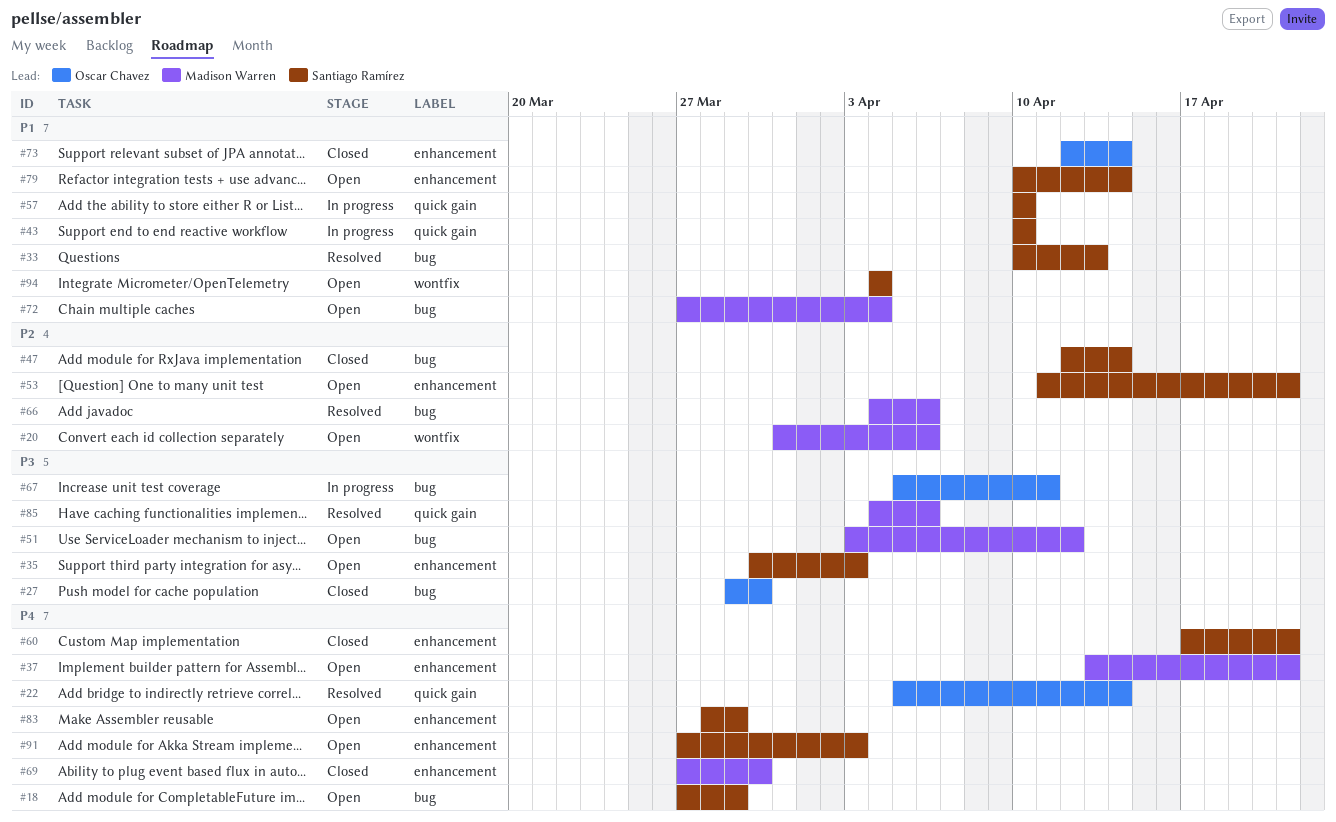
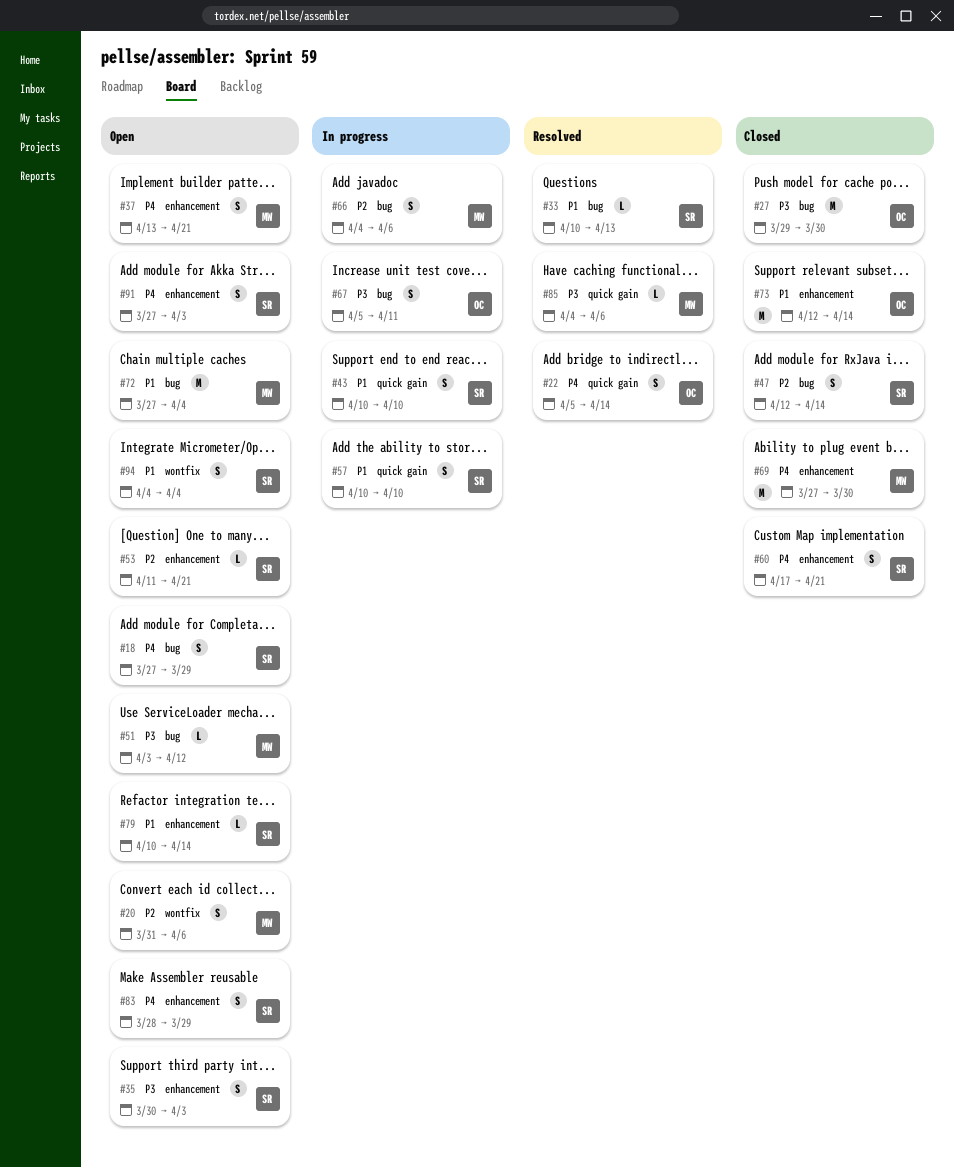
#66, status: Resolved -> In progress

